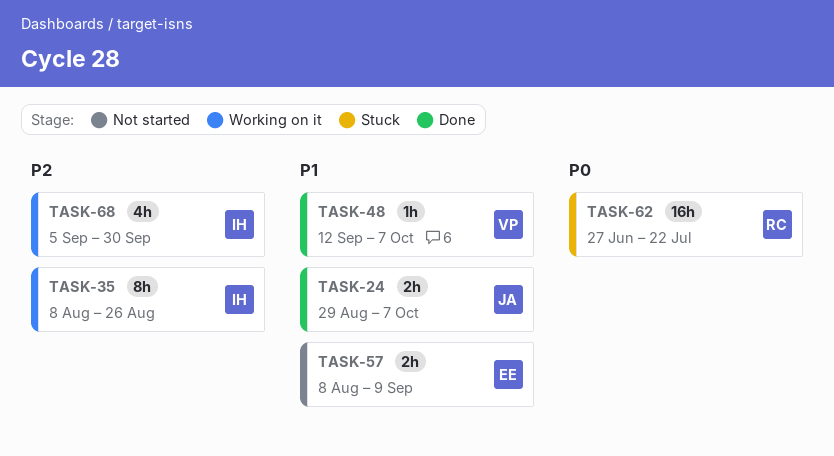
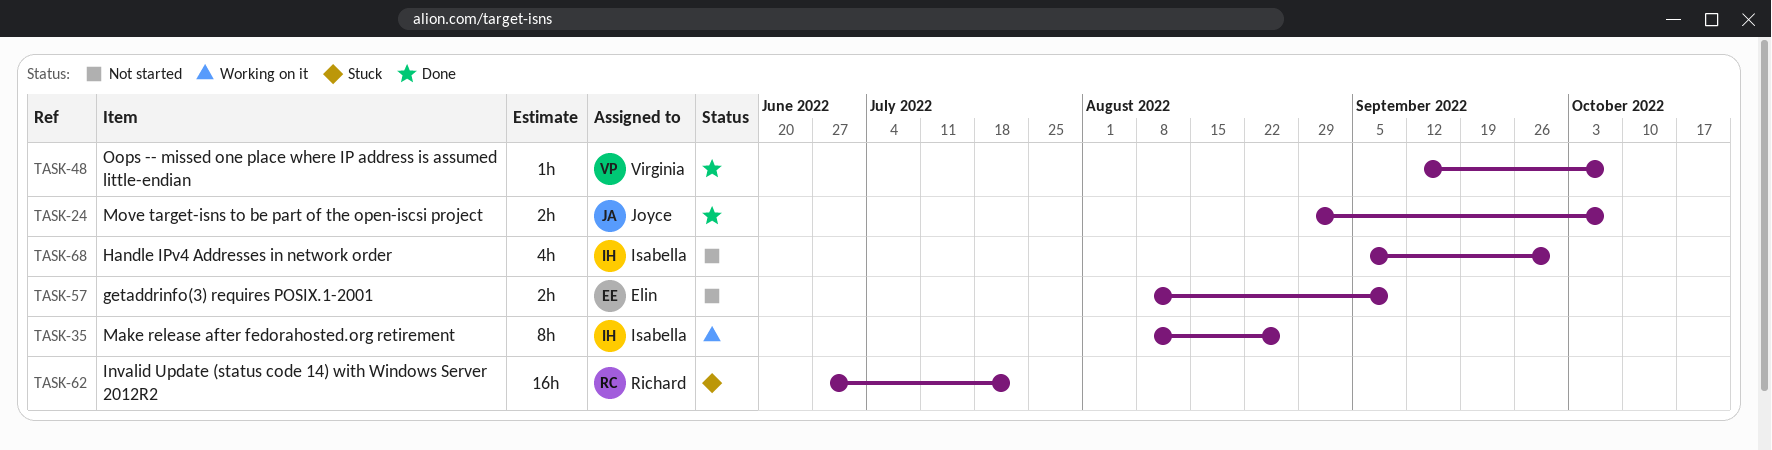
TASK-68, status: Working on it -> Not started

